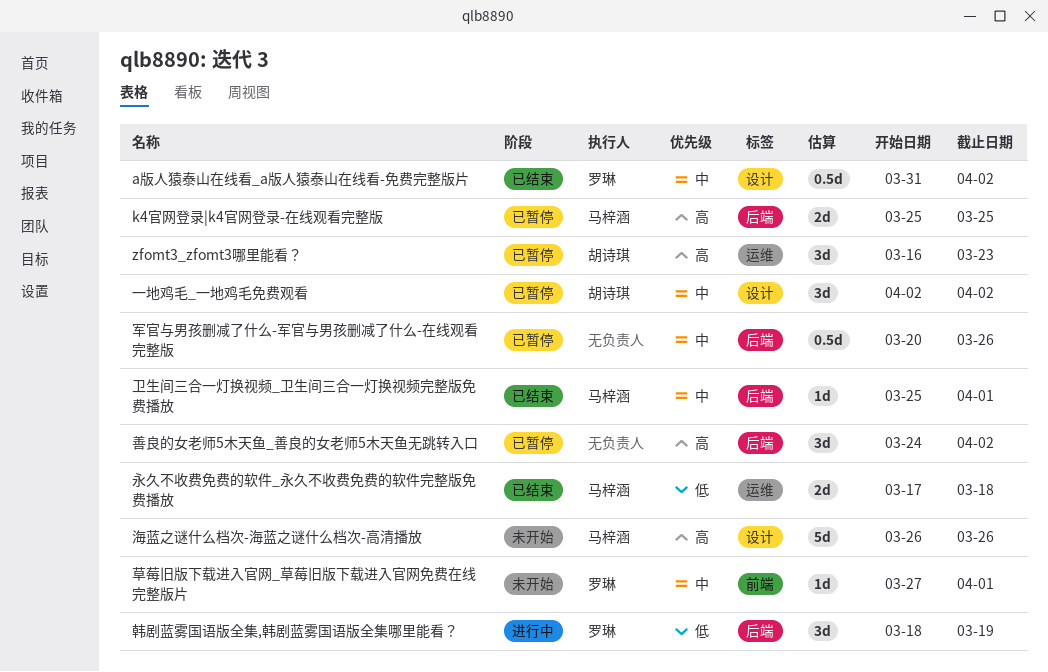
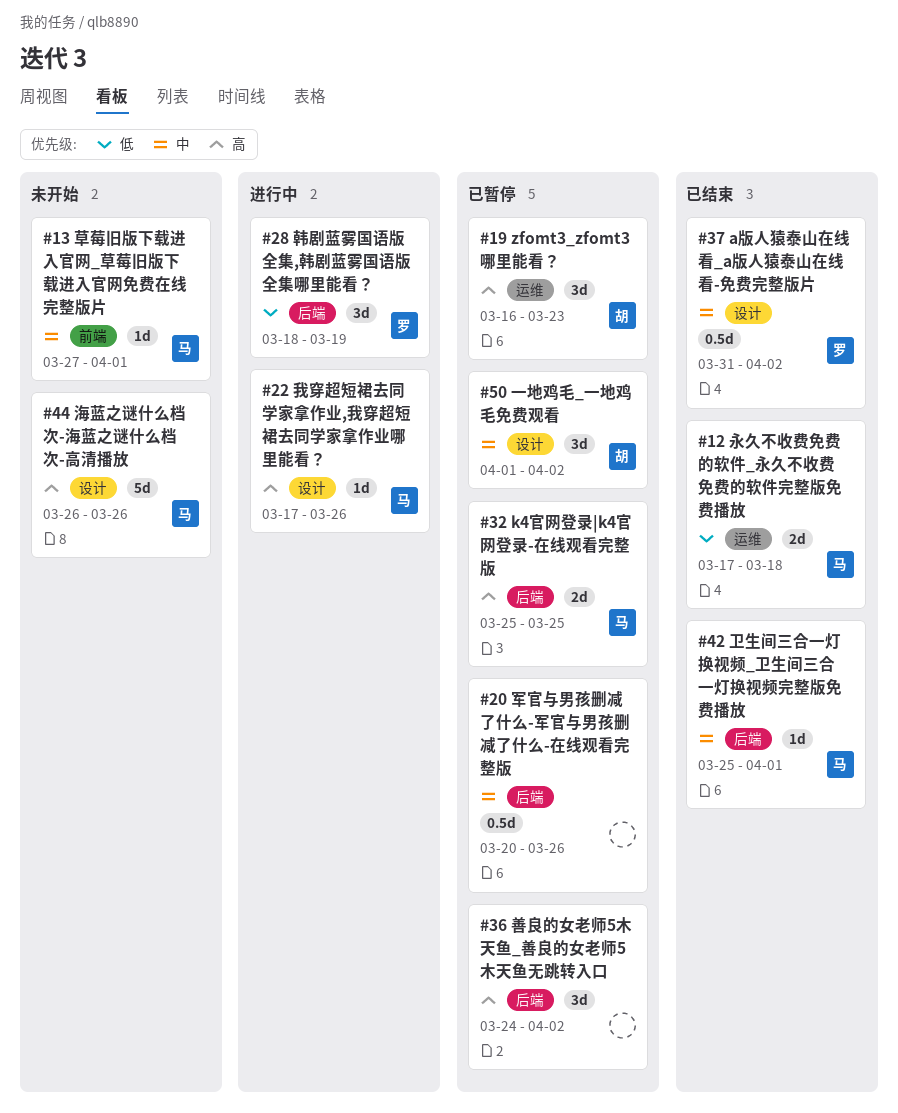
一地鸡毛_一地鸡毛免费观看, start: Apr 2 -> Apr 1
我穿超短裙去同学家拿作业,我穿超短裙去同学家拿作业哪里能看？: none -> present
草莓旧版下载进入官网_草莓旧版下载进入官网免费在线完整版片, owner: 罗琳 -> 马梓涵

